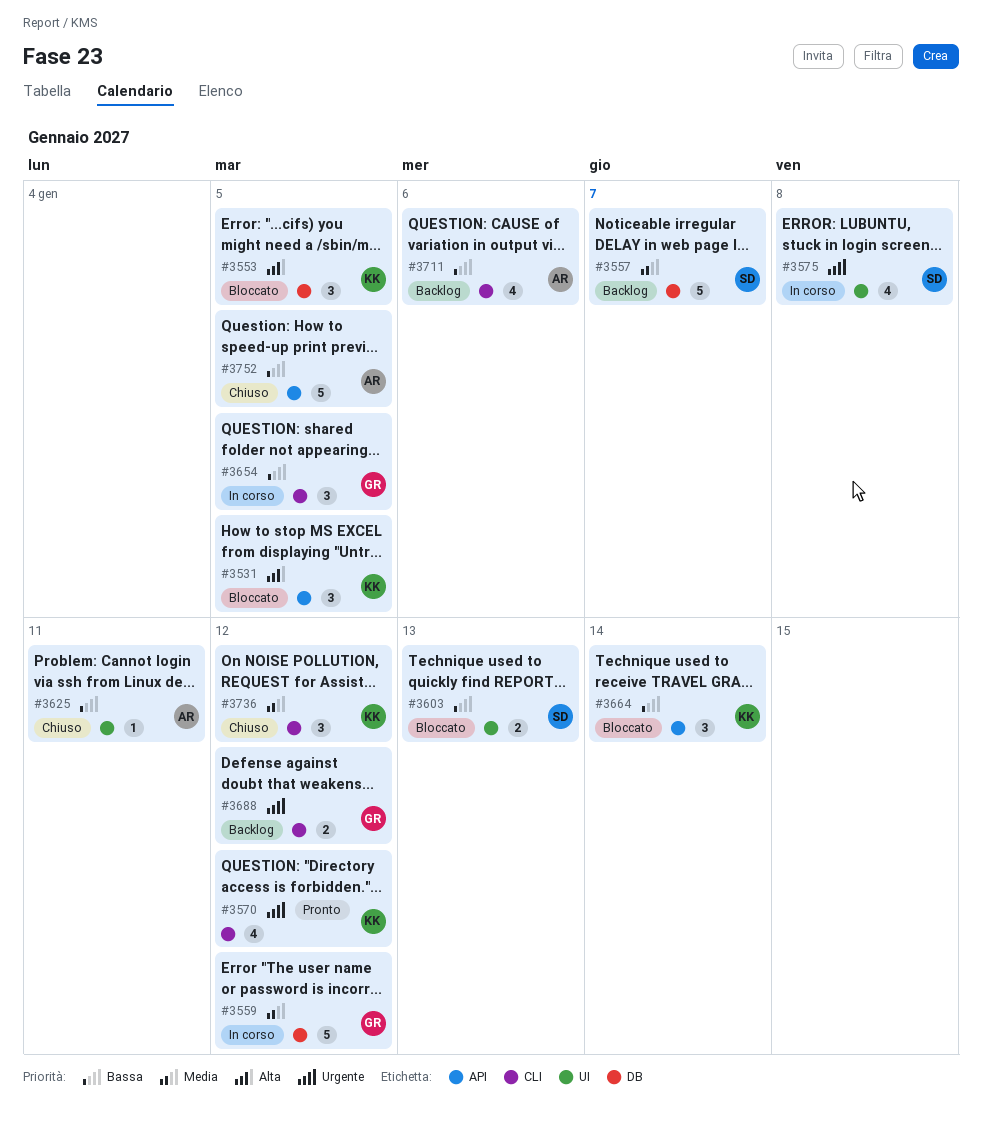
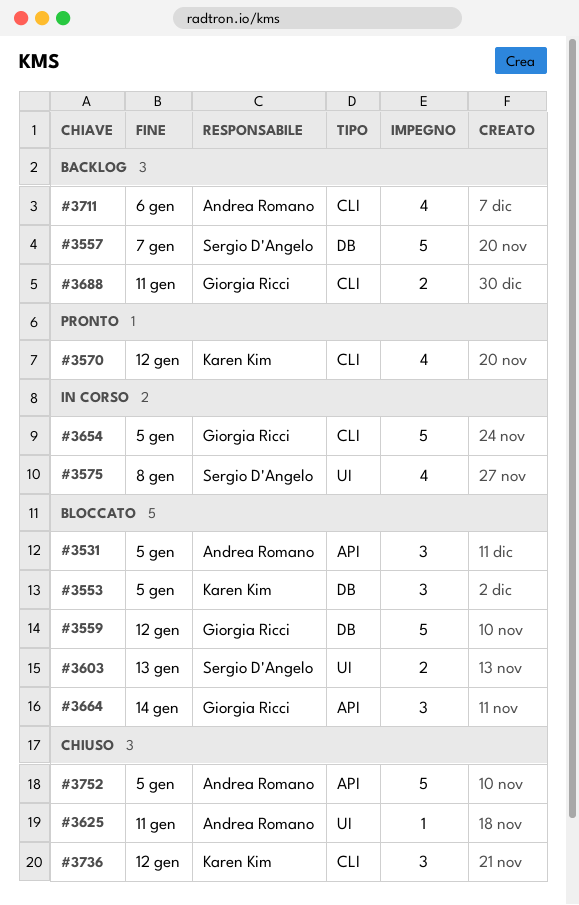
#3531, owner: Karen Kim -> Andrea Romano
#3559, status: In corso -> Bloccato
#3654, estimate: 3 -> 5
#3664, owner: Karen Kim -> Giorgia Ricci
#3688, due: Jan 12 -> Jan 11

